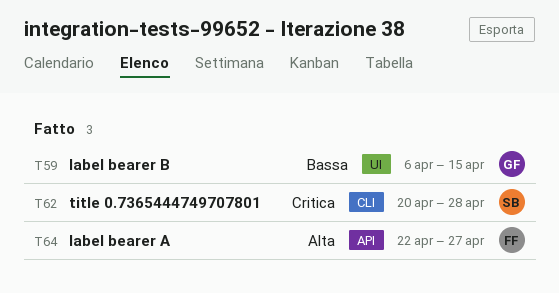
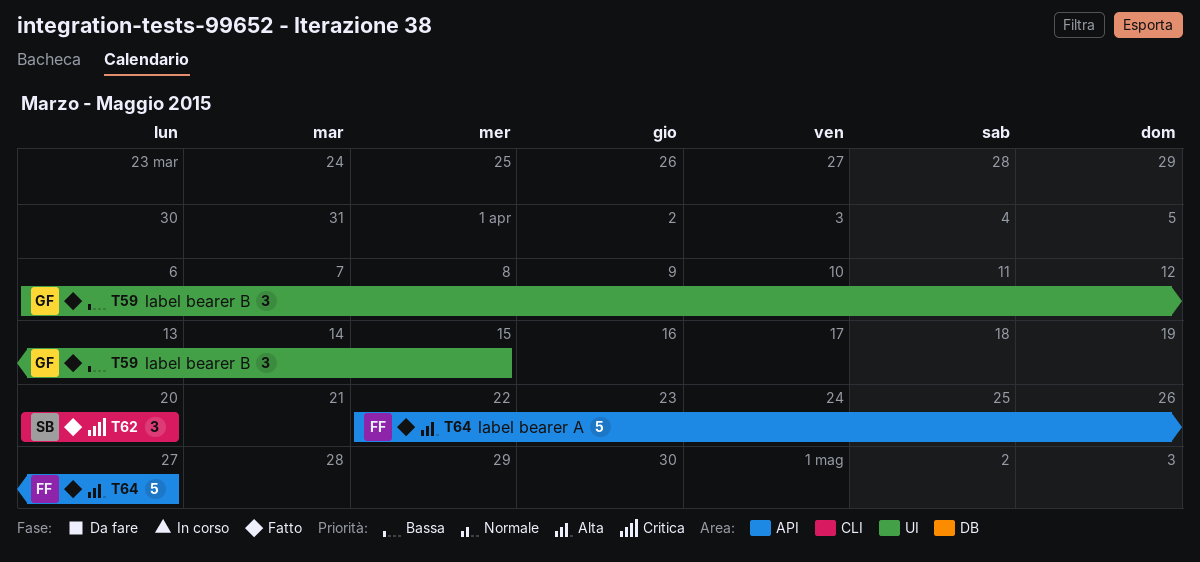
T62, due: Apr 28 -> Apr 20

